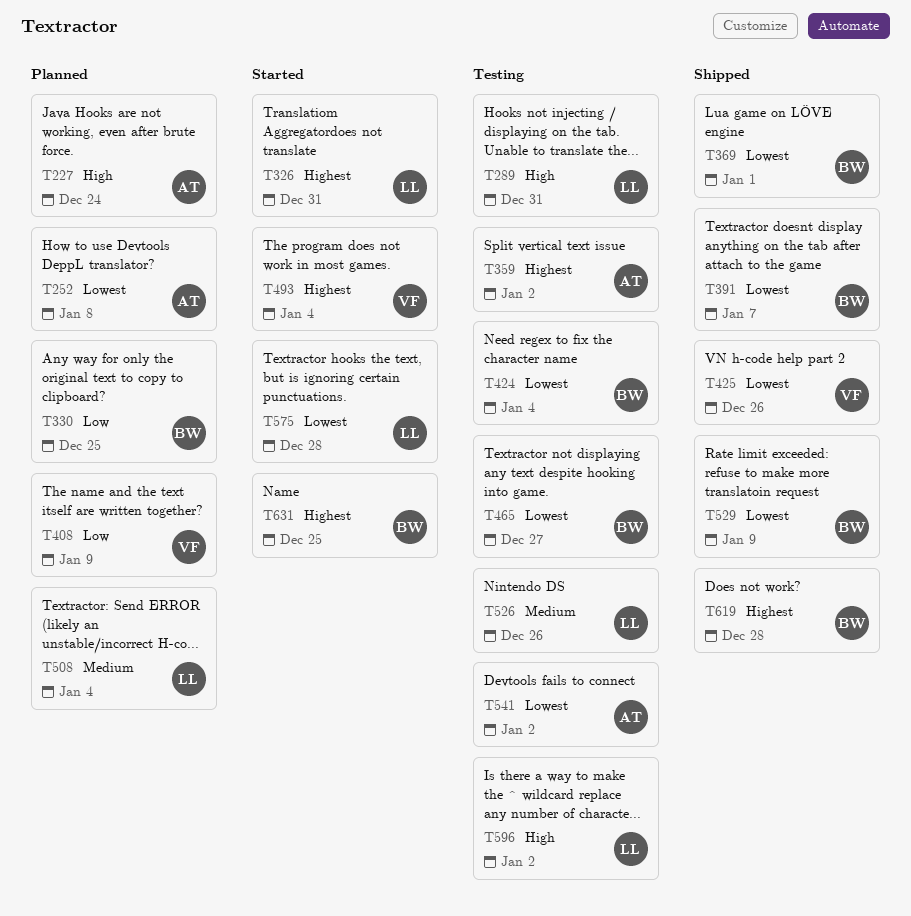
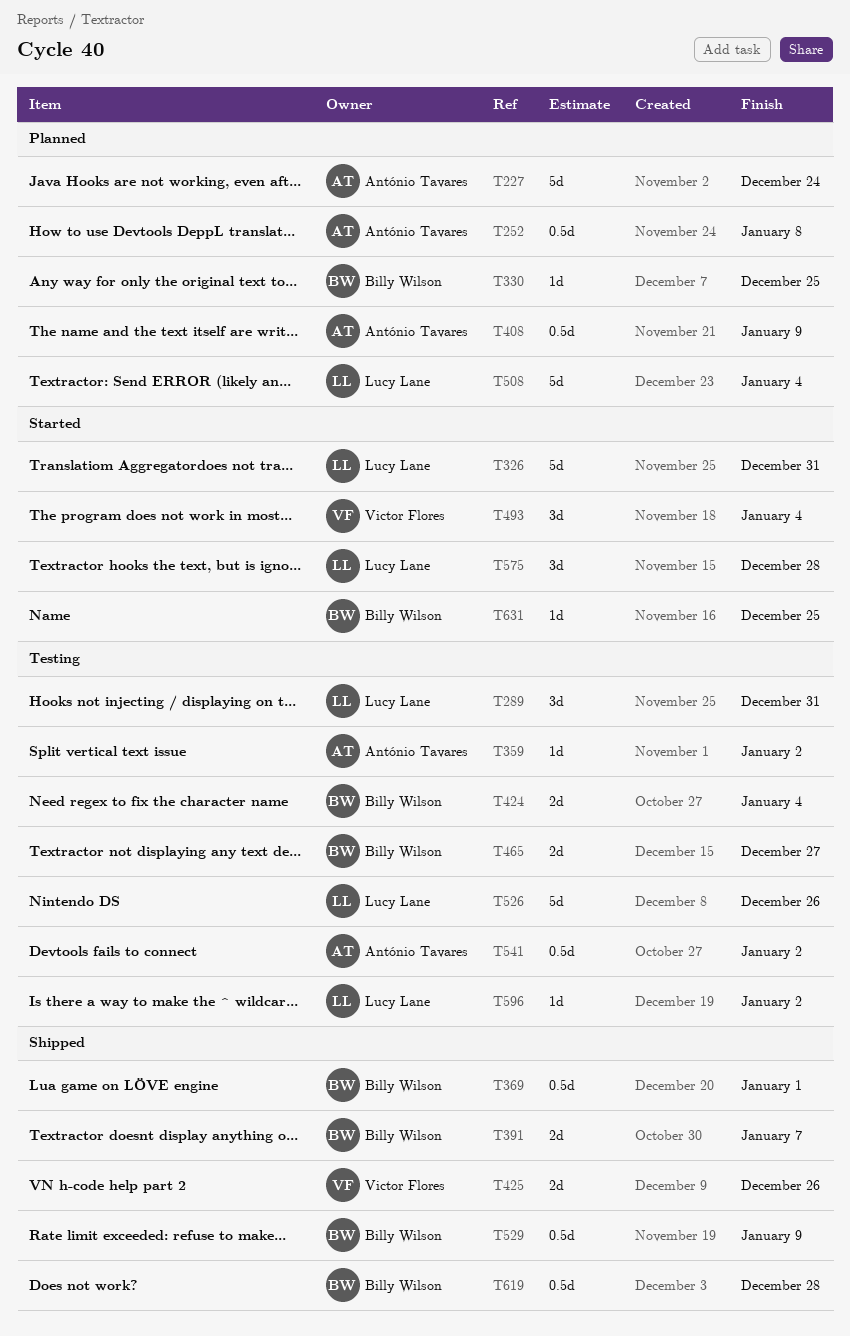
T408, owner: Victor Flores -> António Tavares

